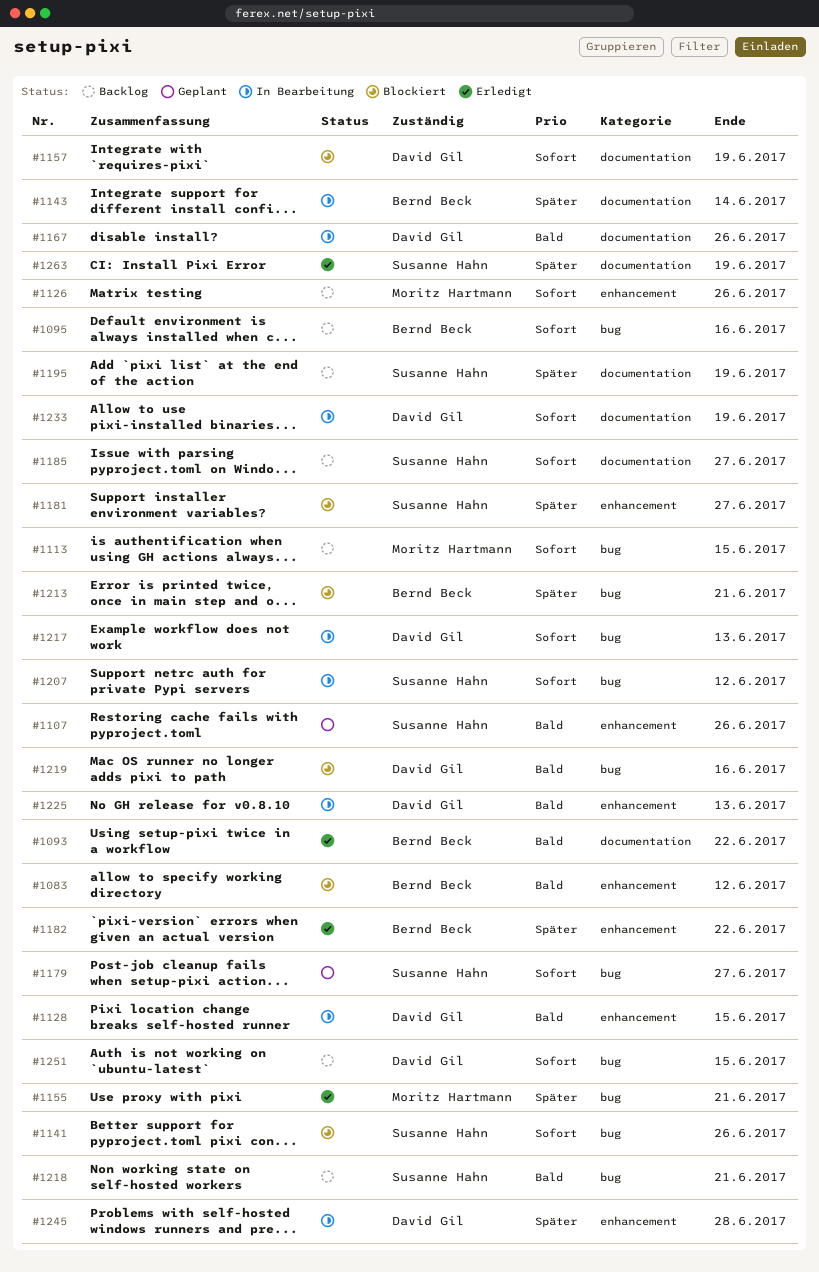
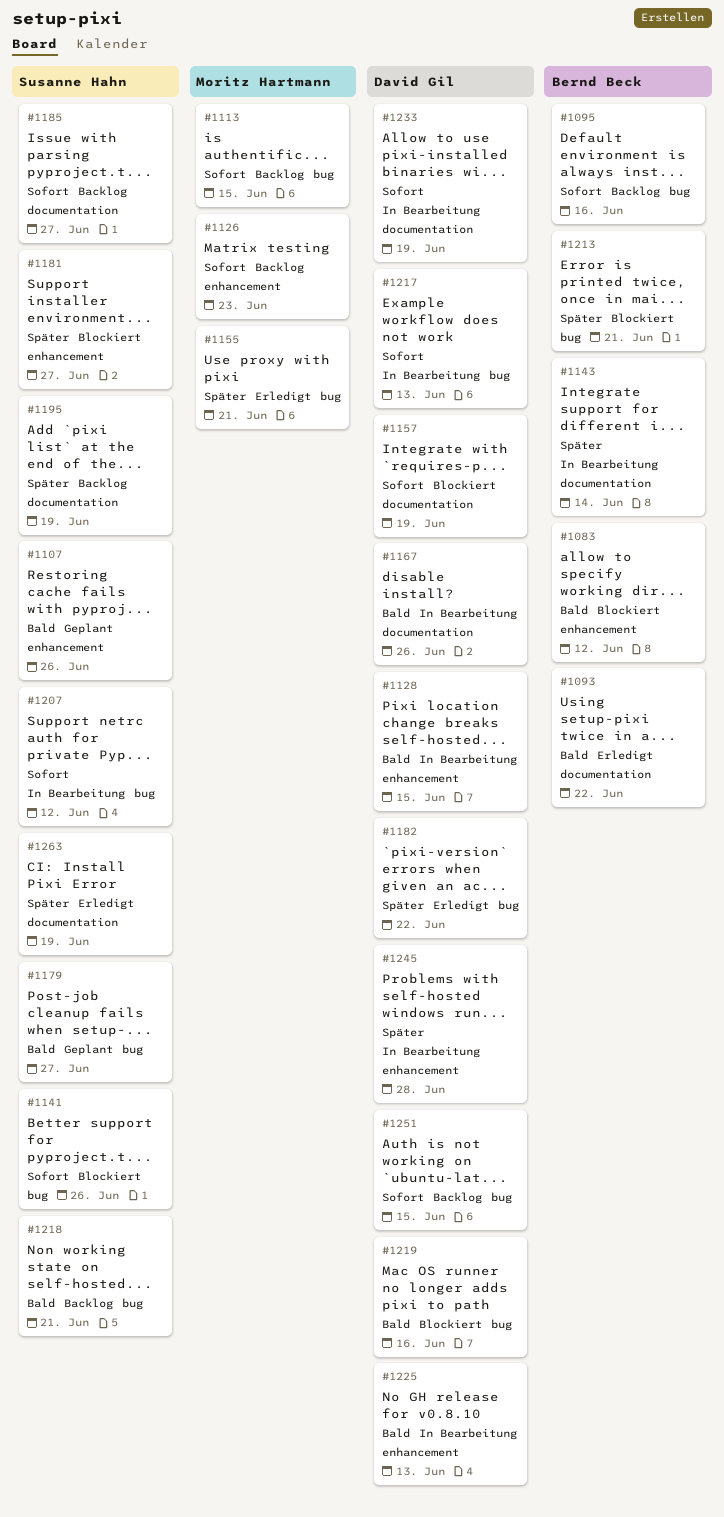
#1126, due: Jun 26 -> Jun 23
#1179, priority: Sofort -> Bald
#1182, owner: Bernd Beck -> David Gil
#1182, label: enhancement -> bug

